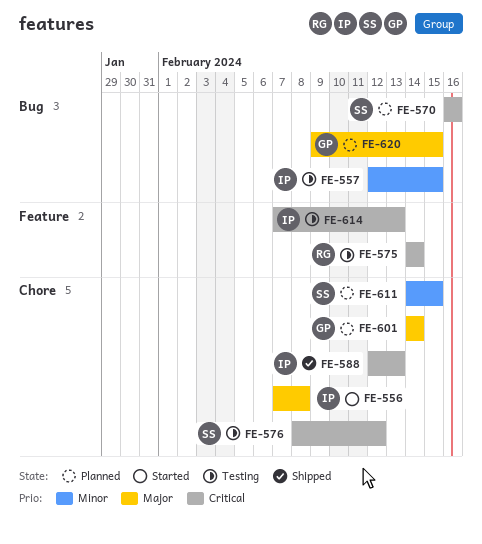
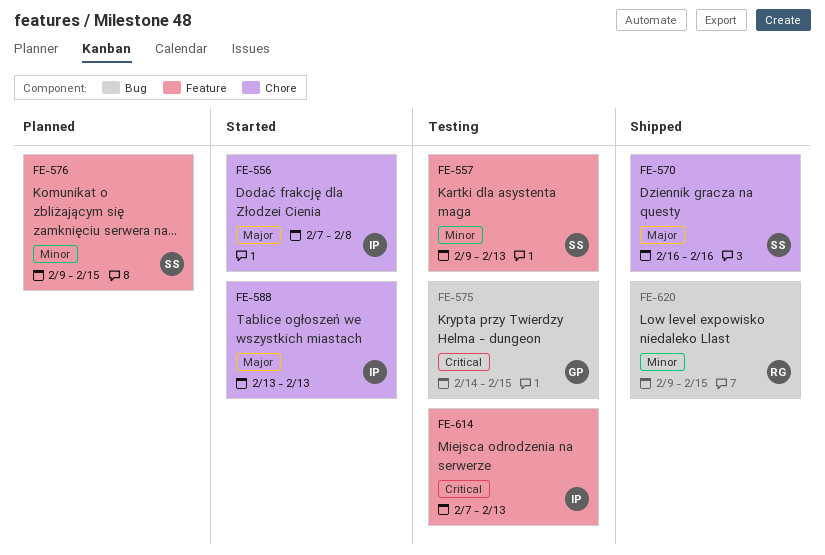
FE-557, owner: IP -> SS
FE-557, label: Bug -> Feature
FE-557, start: Feb 12 -> Feb 9
FE-557, due: Feb 15 -> Feb 13
FE-570, status: Planned -> Shipped
FE-570, priority: Critical -> Major
FE-570, label: Bug -> Chore
FE-575, owner: RG -> GP
FE-575, label: Feature -> Bug
FE-575, due: Feb 14 -> Feb 15
FE-576, status: Testing -> Planned
FE-576, priority: Critical -> Minor
FE-576, label: Chore -> Feature
FE-576, start: Feb 8 -> Feb 9
FE-576, due: Feb 12 -> Feb 15
FE-588, status: Shipped -> Started
FE-588, priority: Critical -> Major
FE-588, start: Feb 12 -> Feb 13
FE-601: present -> none
FE-611: present -> none
FE-620, status: Planned -> Shipped
FE-620, owner: GP -> RG
FE-620, priority: Major -> Minor

